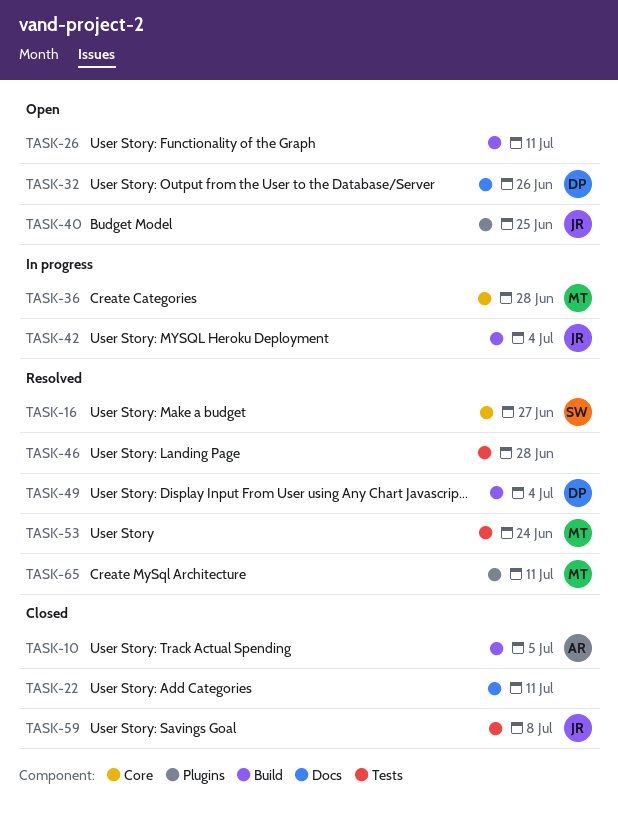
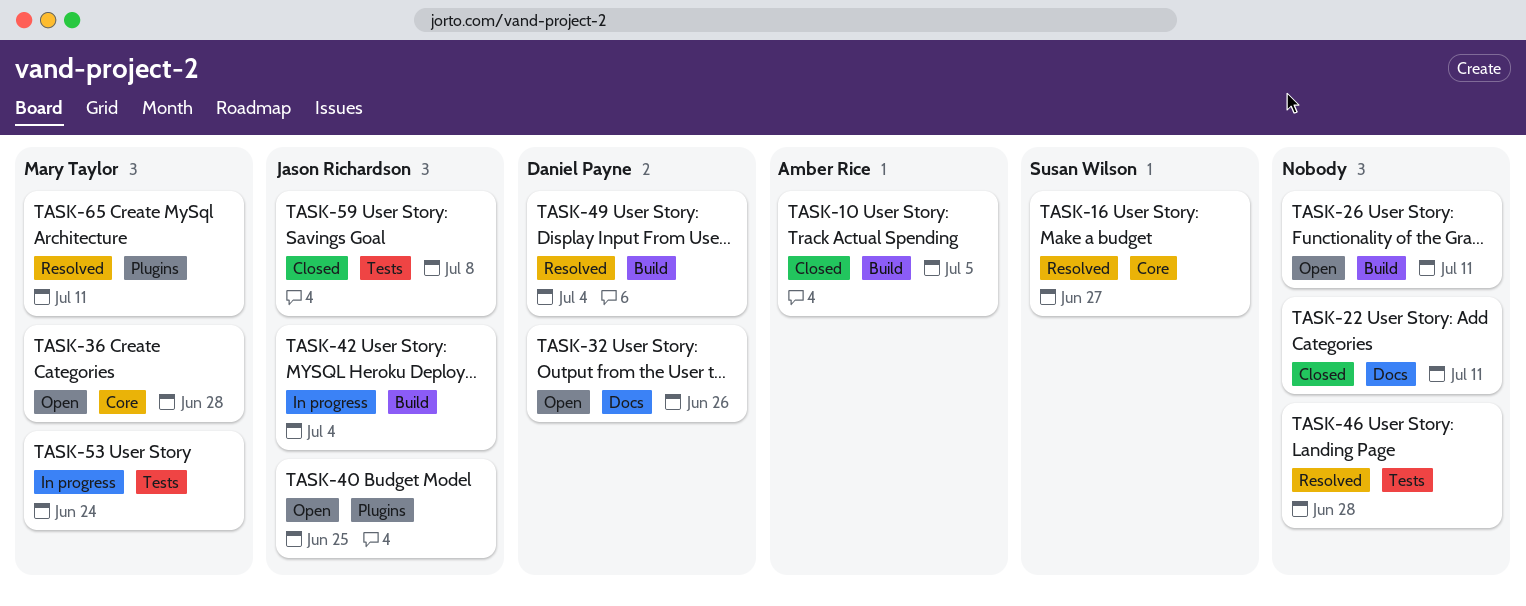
TASK-36, status: In progress -> Open
TASK-53, status: Resolved -> In progress

